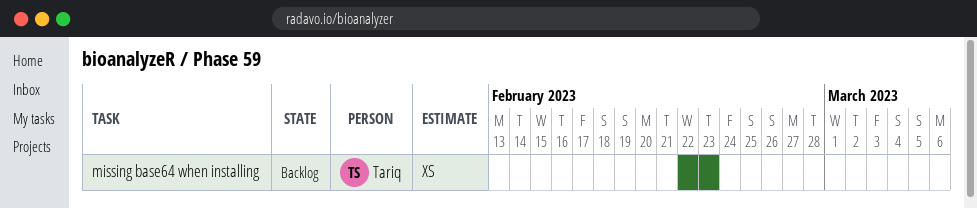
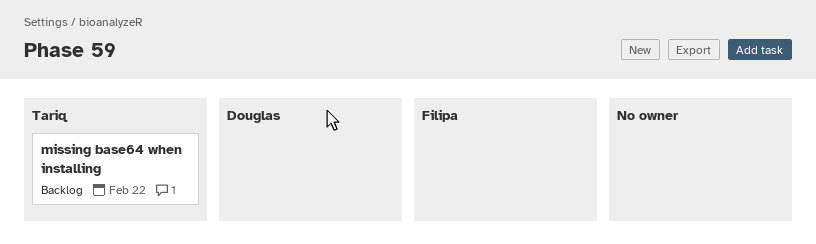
missing base64 when installing, due: Feb 23 -> Feb 22

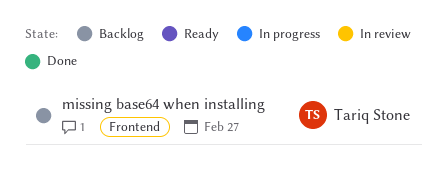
missing base64 when installing, due: Feb 22 -> Feb 27

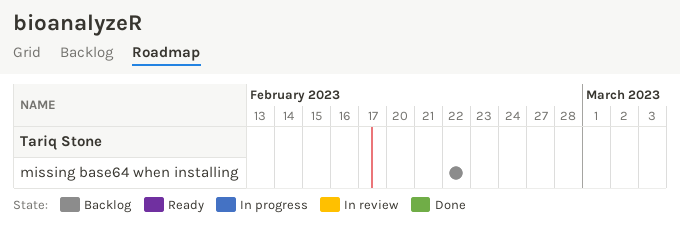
missing base64 when installing, due: Feb 27 -> Feb 22

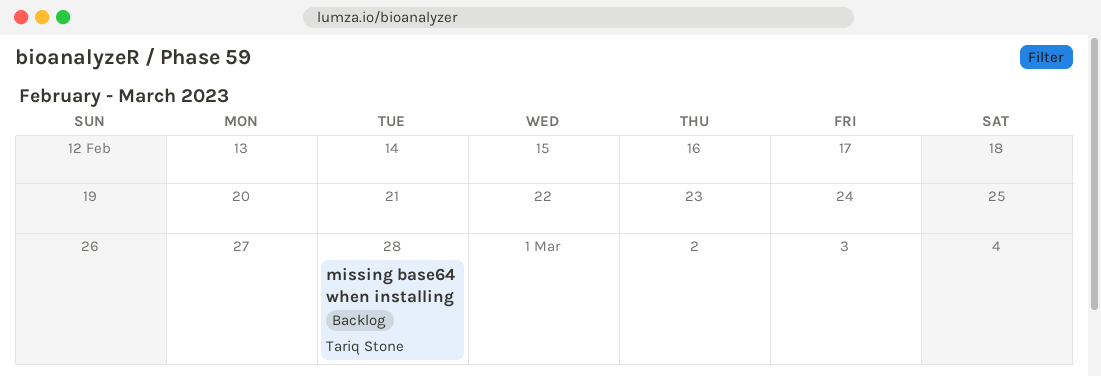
missing base64 when installing, due: Feb 22 -> Feb 28

